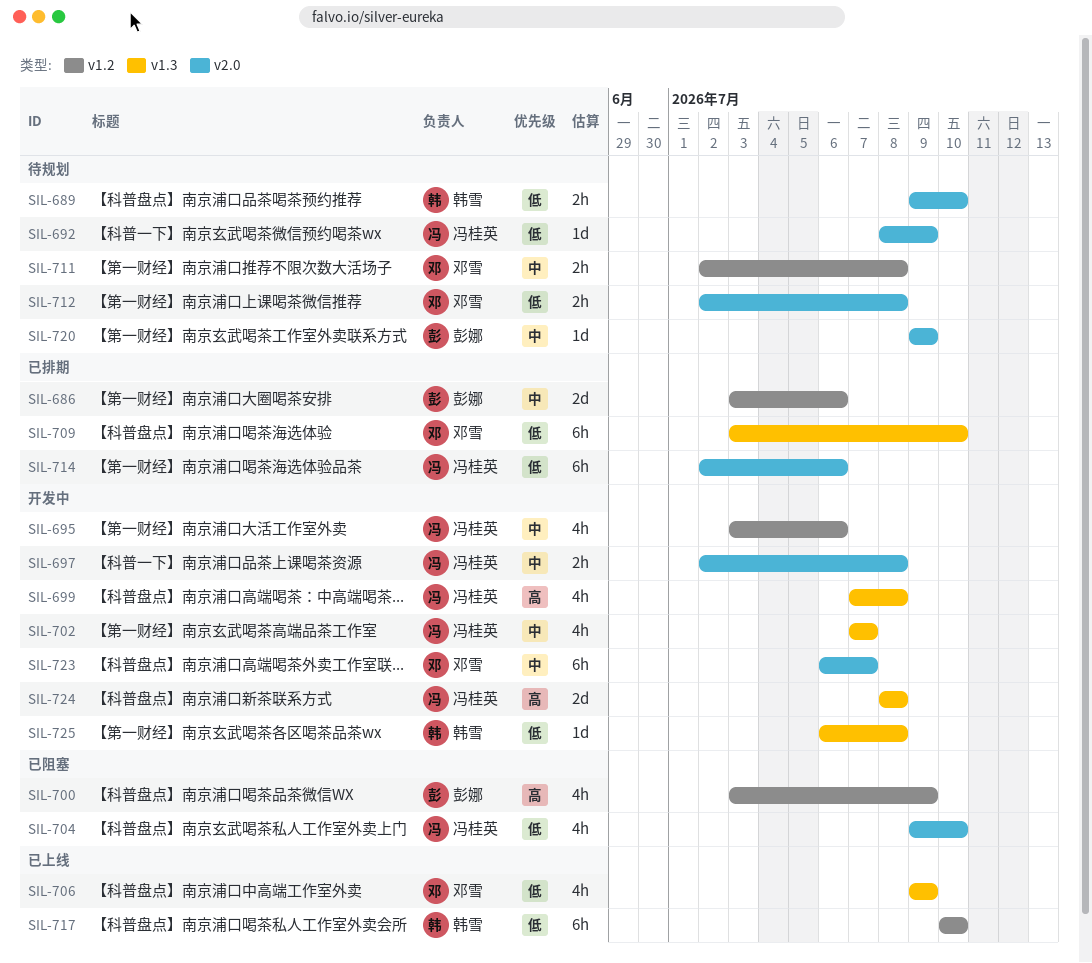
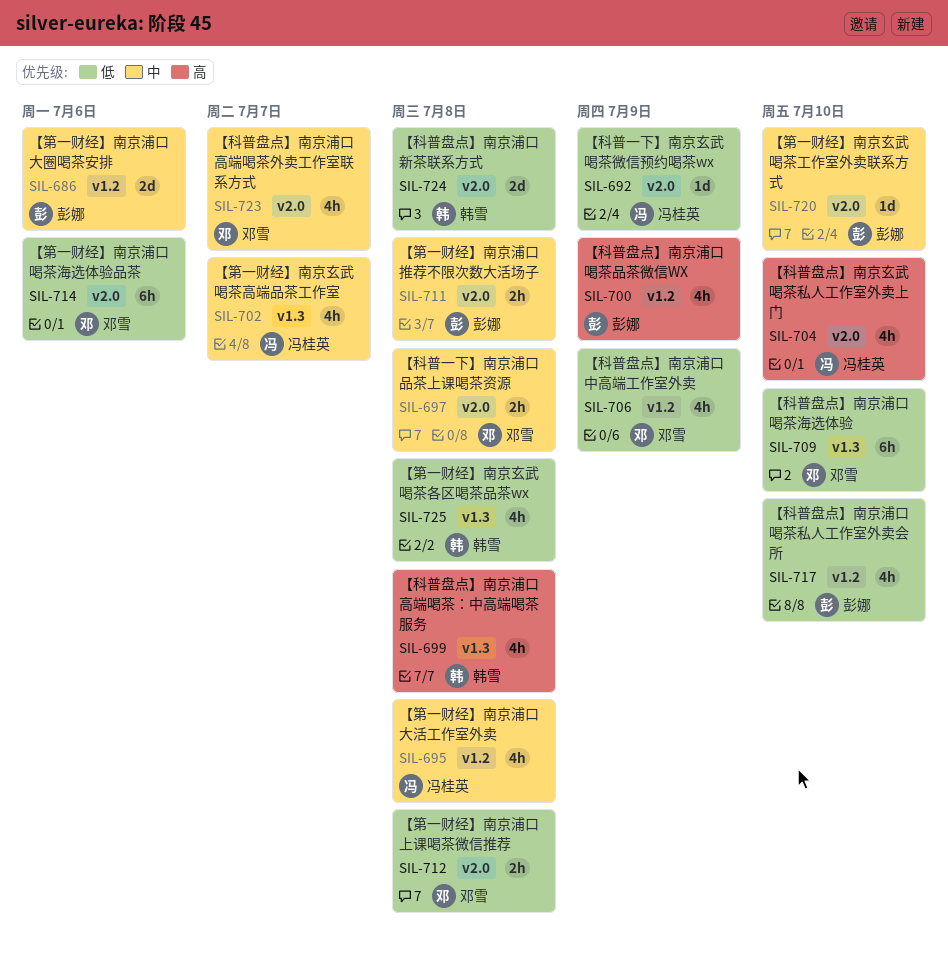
SIL-689: present -> none
SIL-695, due: Jul 6 -> Jul 8
SIL-697, owner: 冯桂英 -> 邓雪
SIL-699, owner: 冯桂英 -> 韩雪
SIL-704, priority: 低 -> 高
SIL-706, label: v1.3 -> v1.2
SIL-711, owner: 邓雪 -> 彭娜
SIL-711, label: v1.2 -> v2.0
SIL-714, owner: 冯桂英 -> 邓雪
SIL-717, owner: 韩雪 -> 彭娜
SIL-717, estimate: 6h -> 4h
SIL-720, due: Jul 9 -> Jul 10
SIL-723, estimate: 6h -> 4h
SIL-724, owner: 冯桂英 -> 韩雪
SIL-724, priority: 高 -> 低
SIL-724, label: v1.3 -> v2.0
SIL-725, estimate: 1d -> 4h

